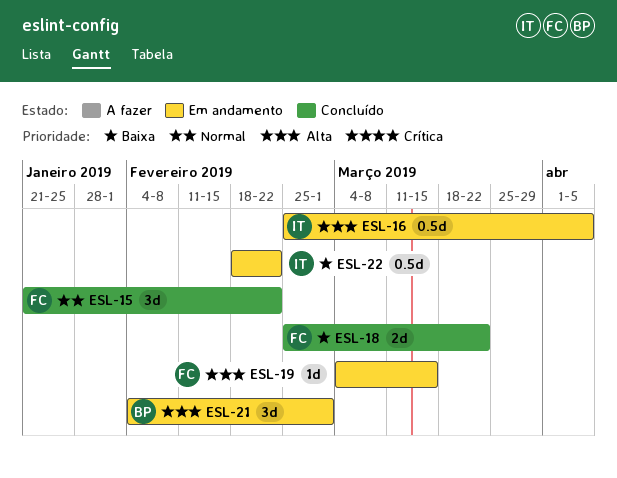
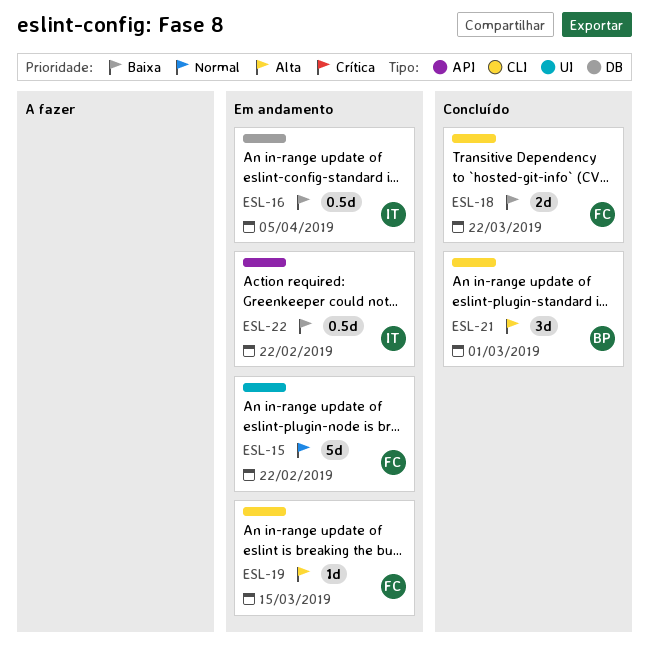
ESL-15, status: Concluído -> Em andamento
ESL-15, estimate: 3d -> 5d
ESL-16, priority: Alta -> Baixa
ESL-21, status: Em andamento -> Concluído

